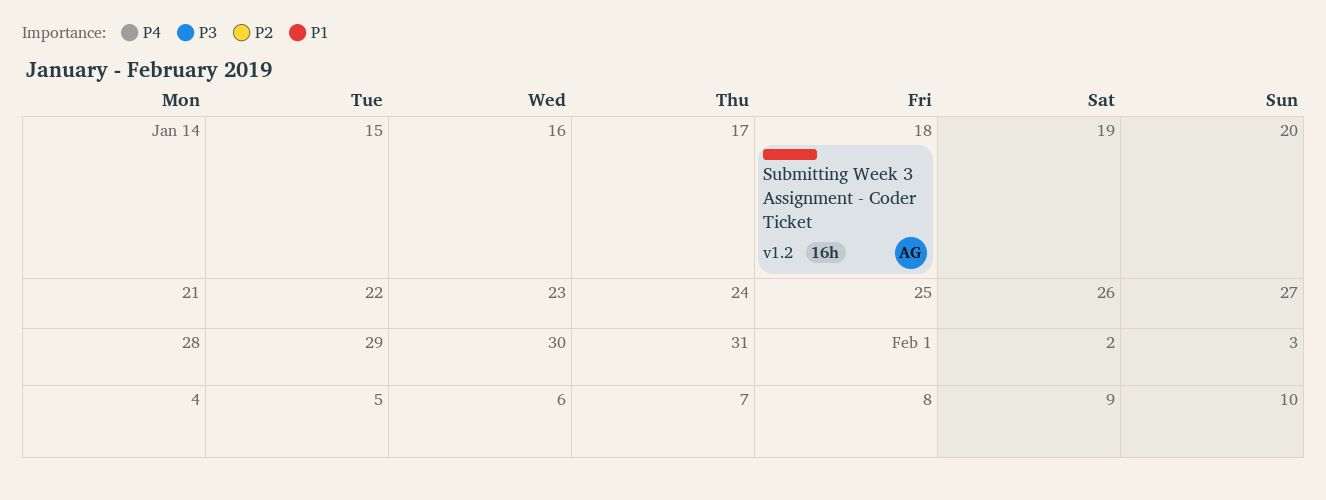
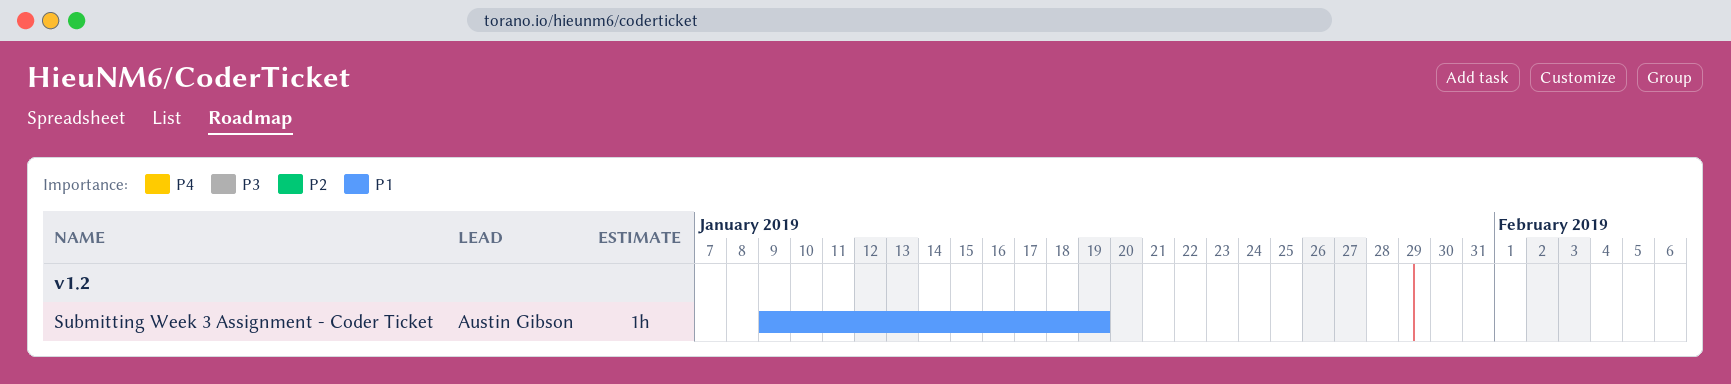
Submitting Week 3 Assignment - Coder Ticket, estimate: 16h -> 1h
Submitting Week 3 Assignment - Coder Ticket, due: Jan 18 -> Jan 19

